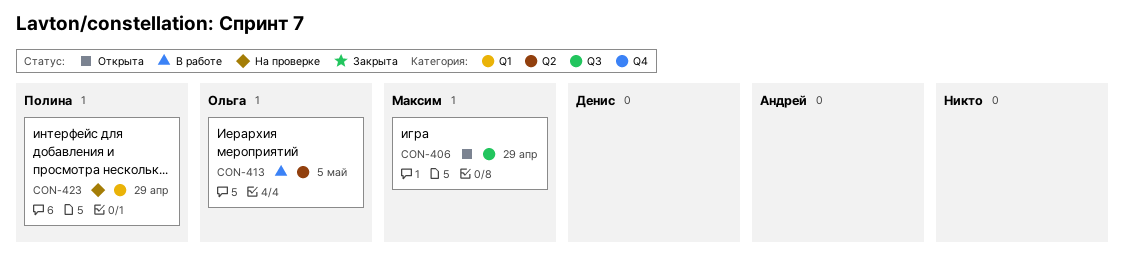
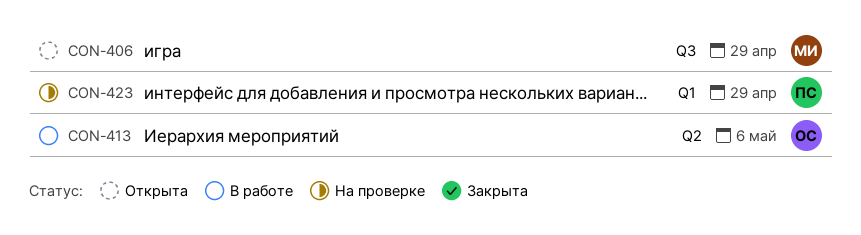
CON-413, due: May 5 -> May 6

